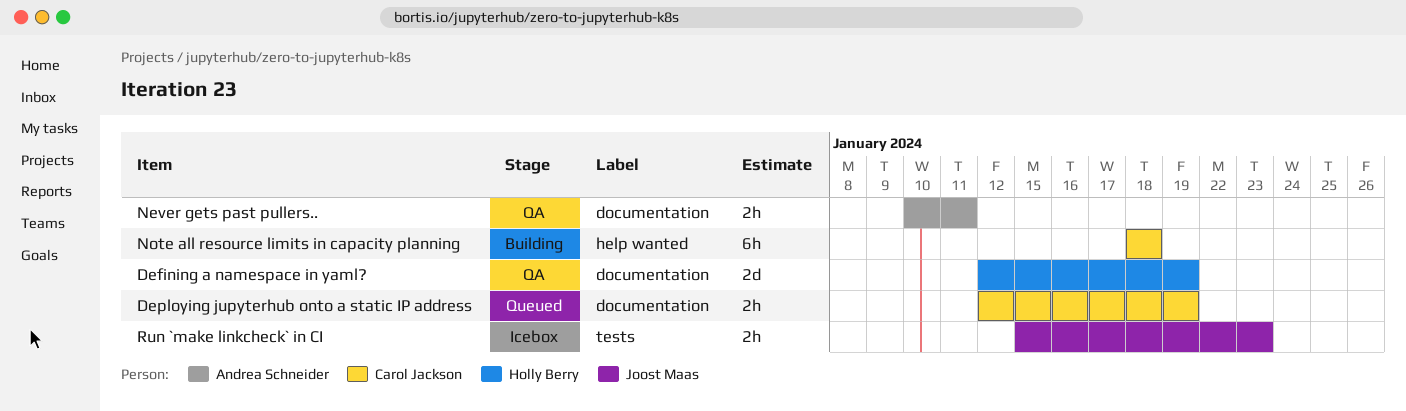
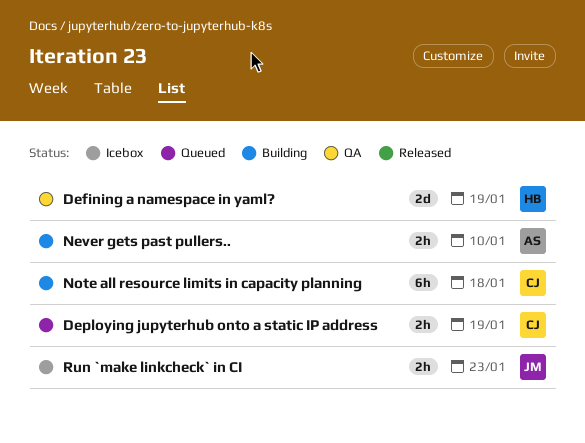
Never gets past pullers.., status: QA -> Building
Never gets past pullers.., due: Jan 11 -> Jan 10

